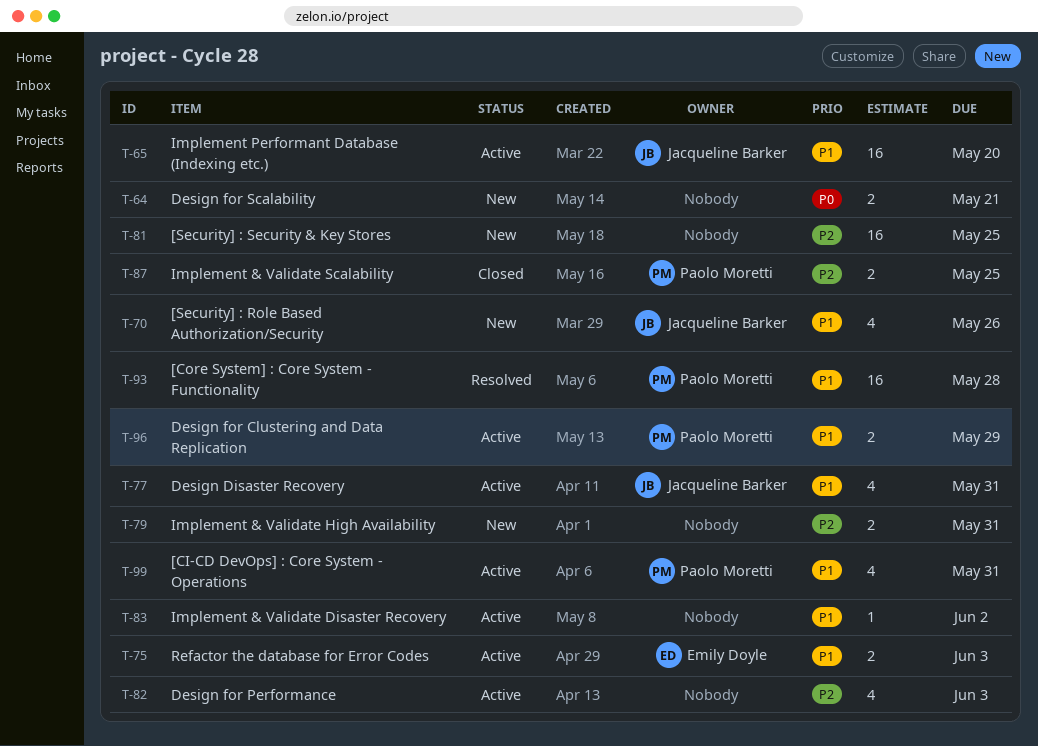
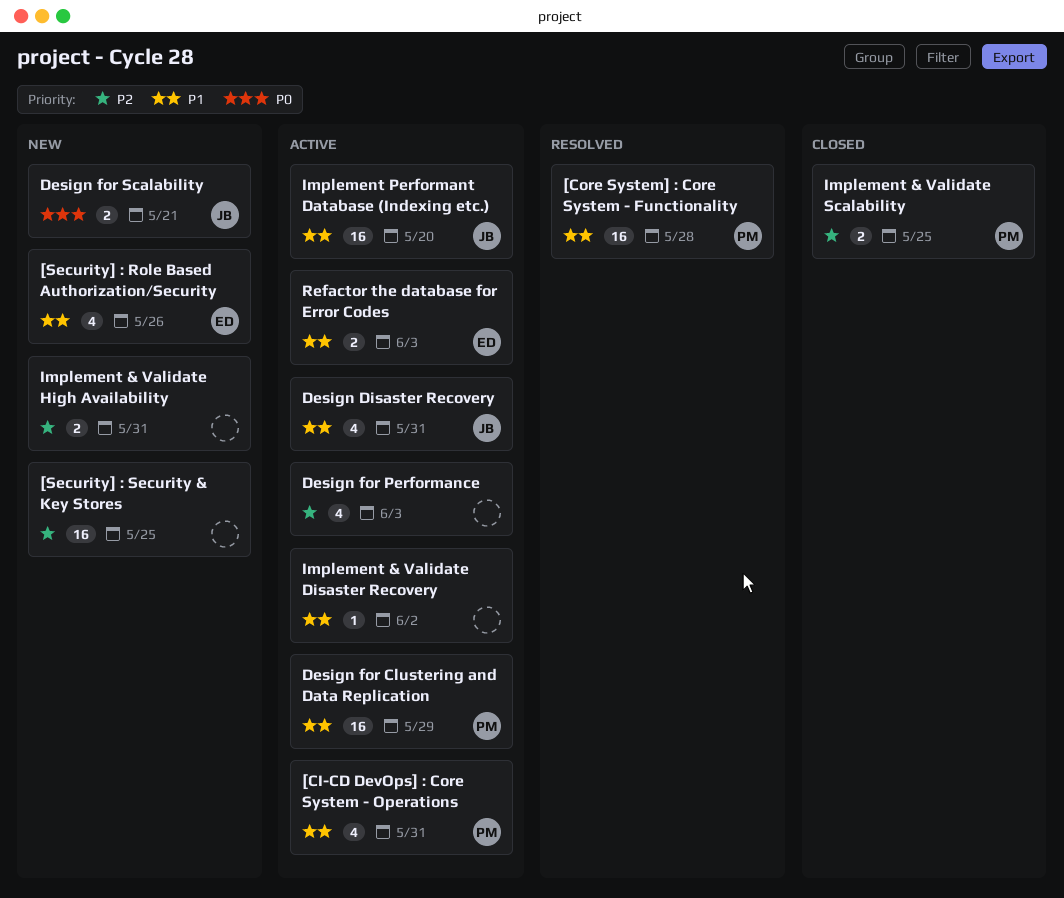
[Security] : Role Based Authorization/Security, owner: Jacqueline Barker -> Emily Doyle
Design for Clustering and Data Replication, estimate: 2 -> 16
Design for Scalability, owner: none -> Jacqueline Barker

